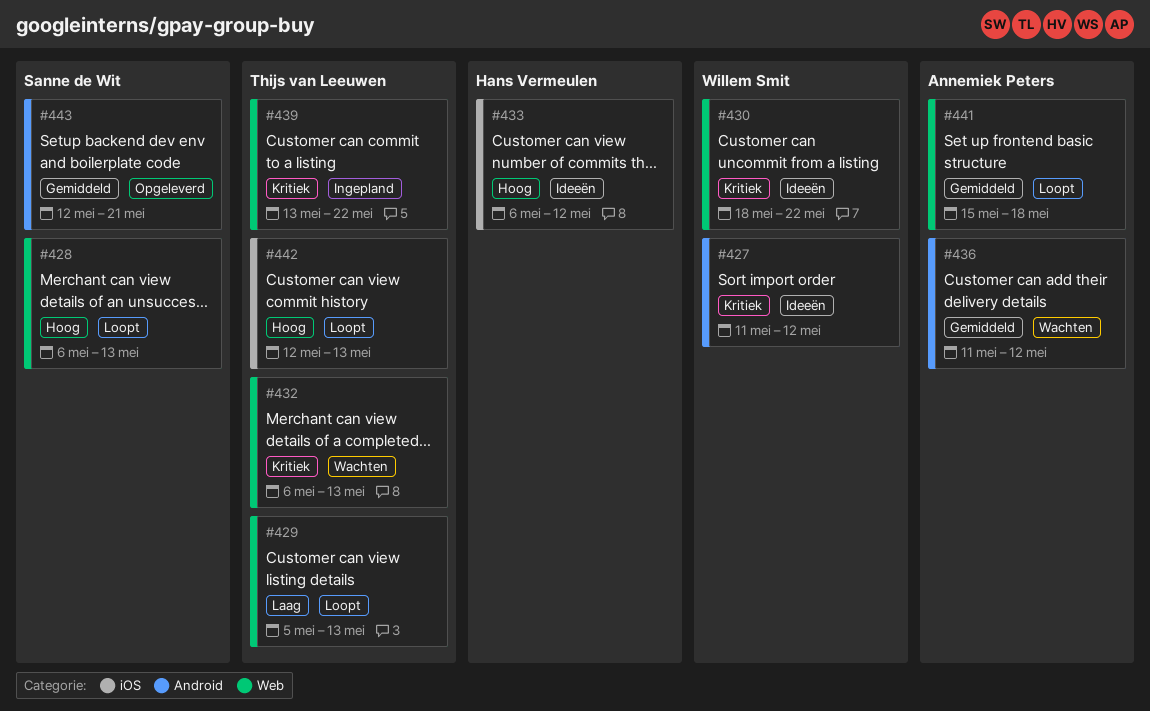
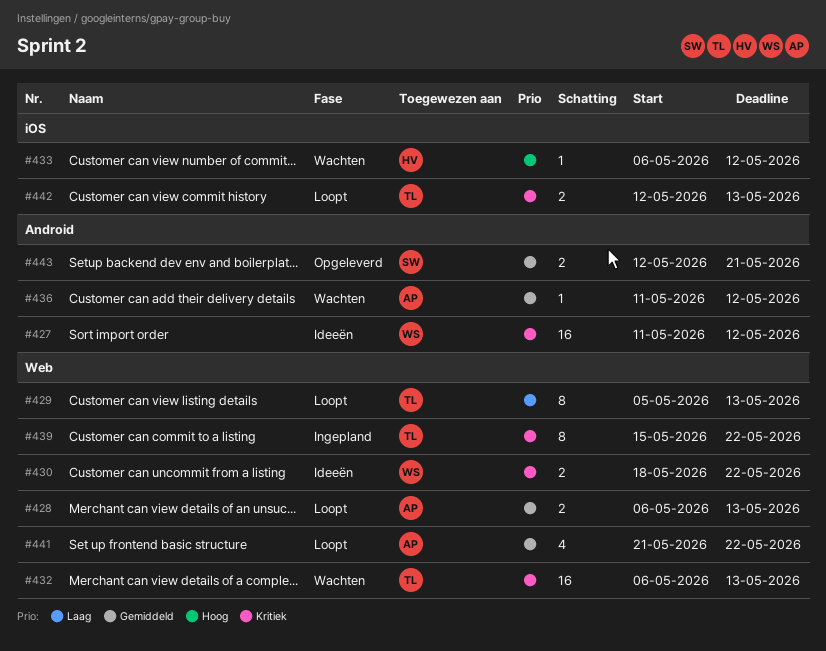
#428, owner: Sanne de Wit -> Annemiek Peters
#428, priority: Hoog -> Gemiddeld
#433, status: Ideeën -> Wachten
#439, start: May 13 -> May 15
#441, start: May 15 -> May 21
#441, due: May 18 -> May 22
#442, priority: Hoog -> Kritiek

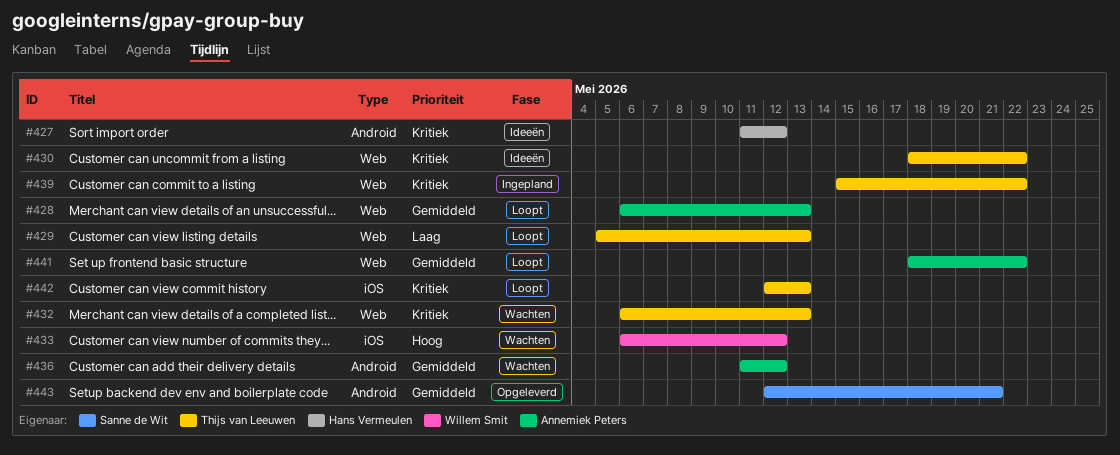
#427, owner: Willem Smit -> Hans Vermeulen
#430, owner: Willem Smit -> Thijs van Leeuwen
#433, owner: Hans Vermeulen -> Willem Smit
#441, start: May 21 -> May 18

